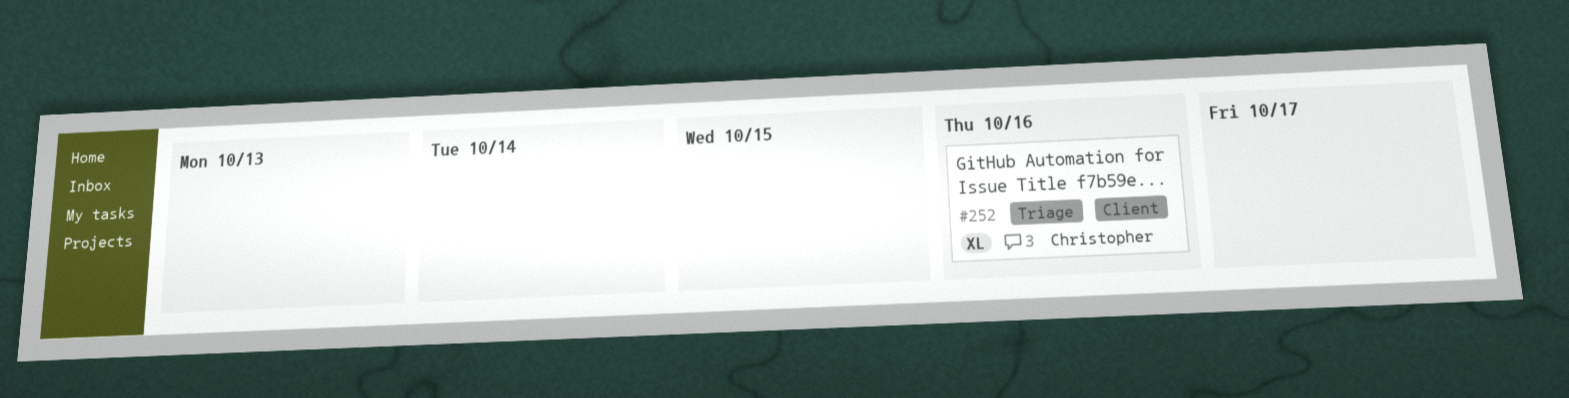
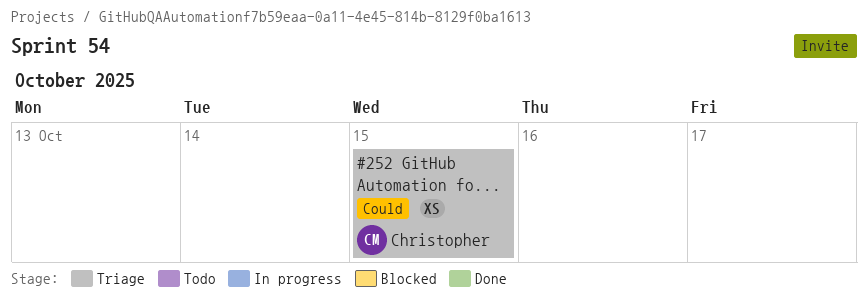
#252, estimate: XL -> XS
#252, due: Oct 16 -> Oct 15

